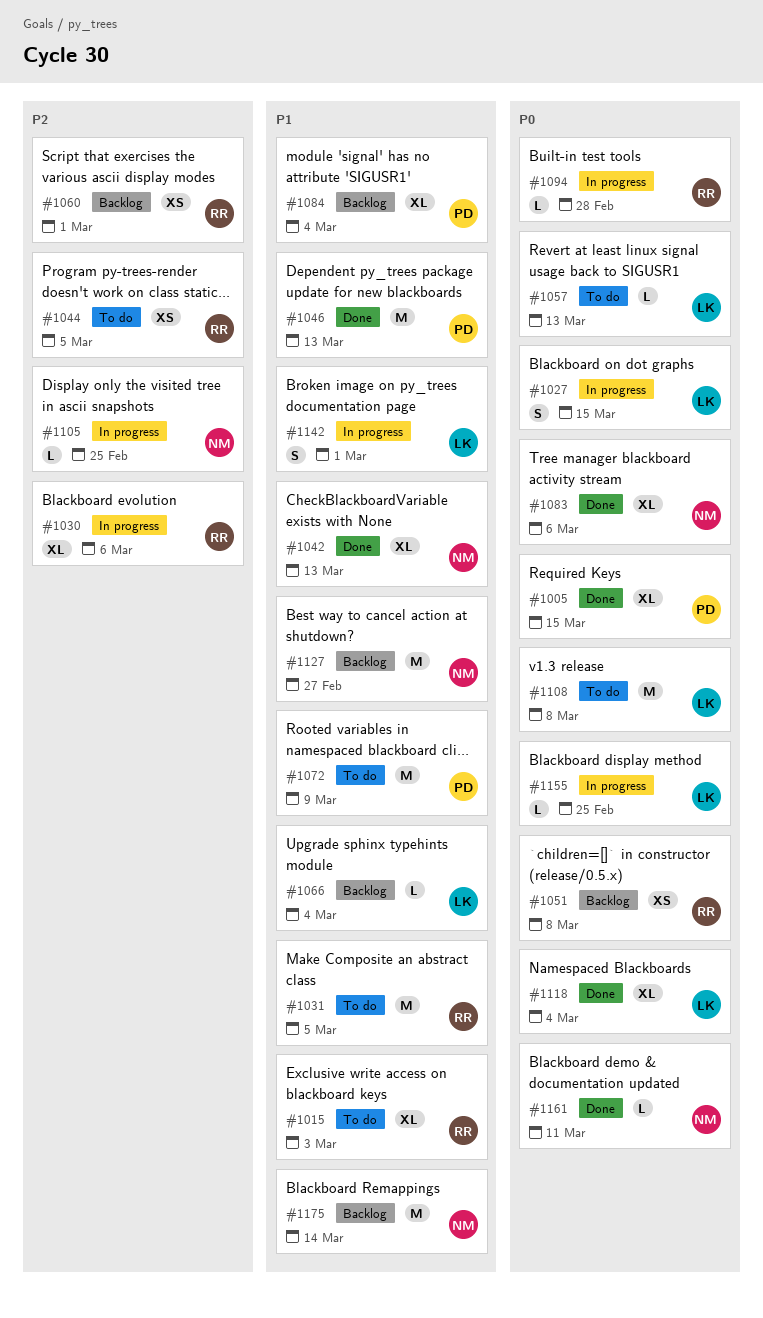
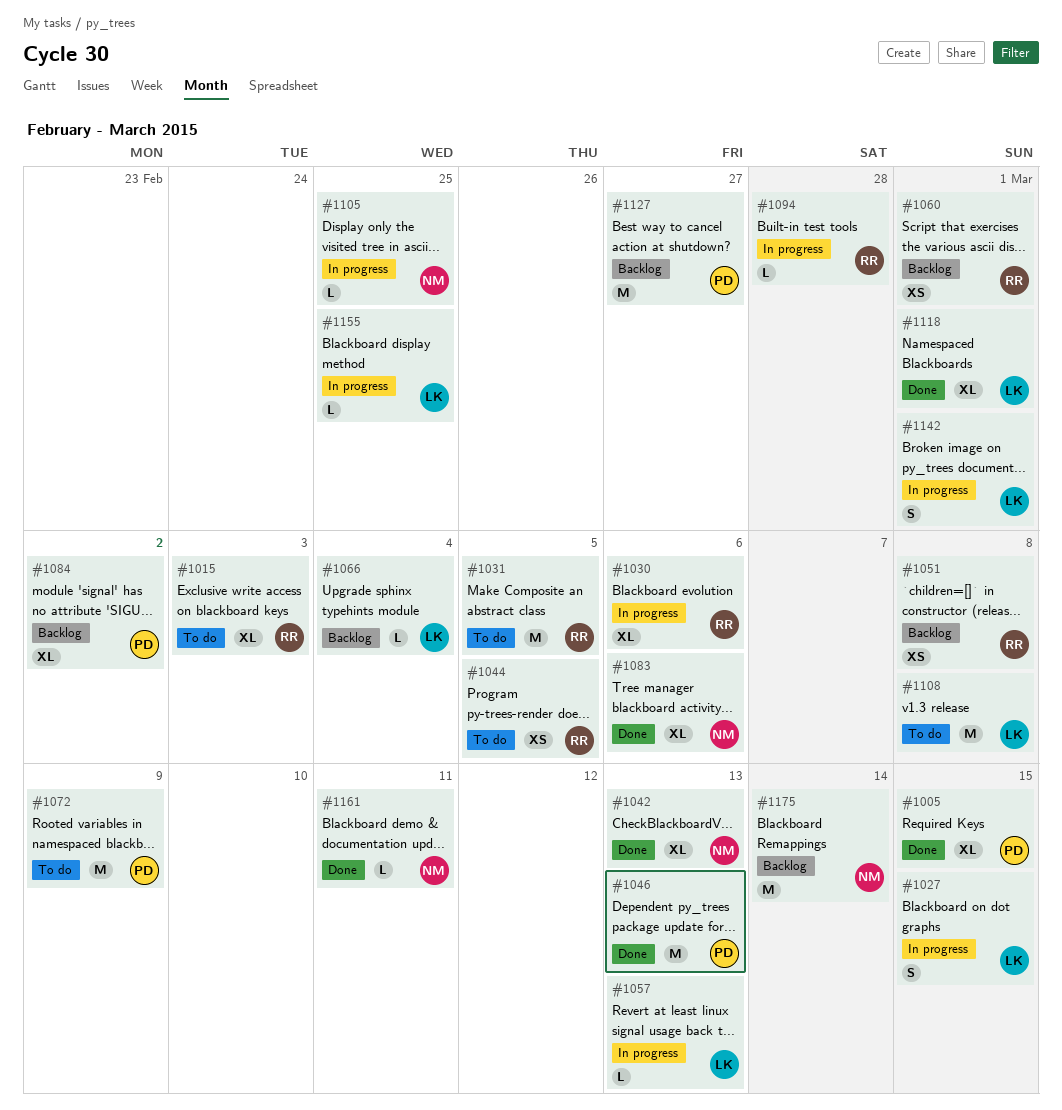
#1057, status: To do -> In progress
#1084, due: Mar 4 -> Mar 2
#1118, due: Mar 4 -> Mar 1
#1127, owner: NM -> PD

